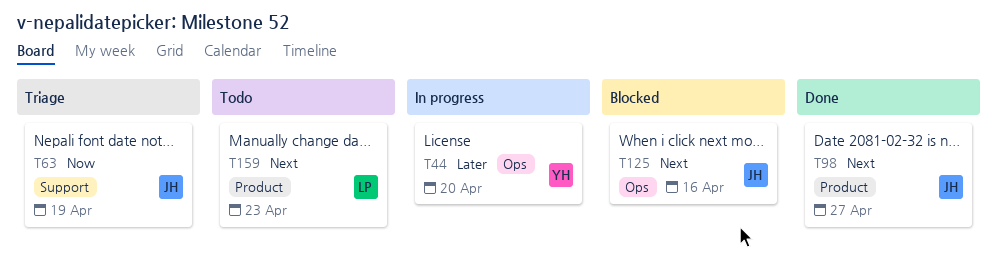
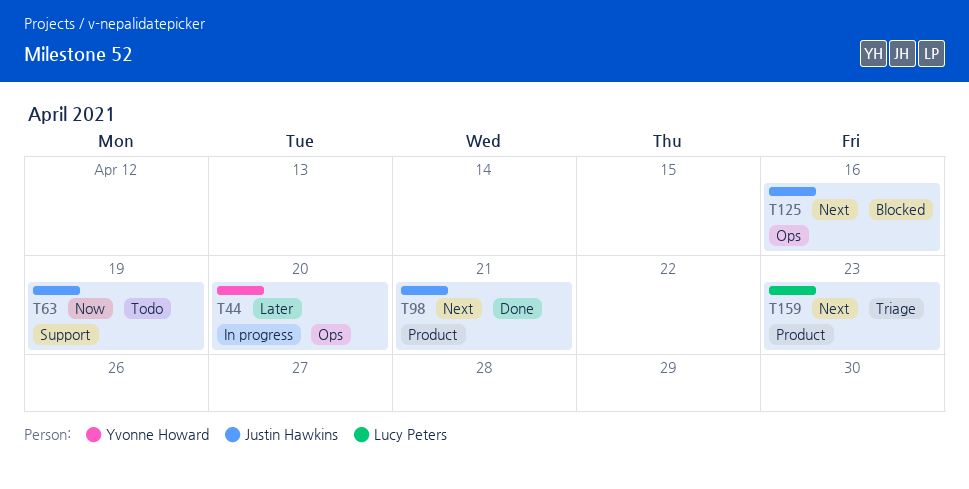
T63, status: Triage -> Todo
T98, due: Apr 27 -> Apr 21
T159, status: Todo -> Triage

